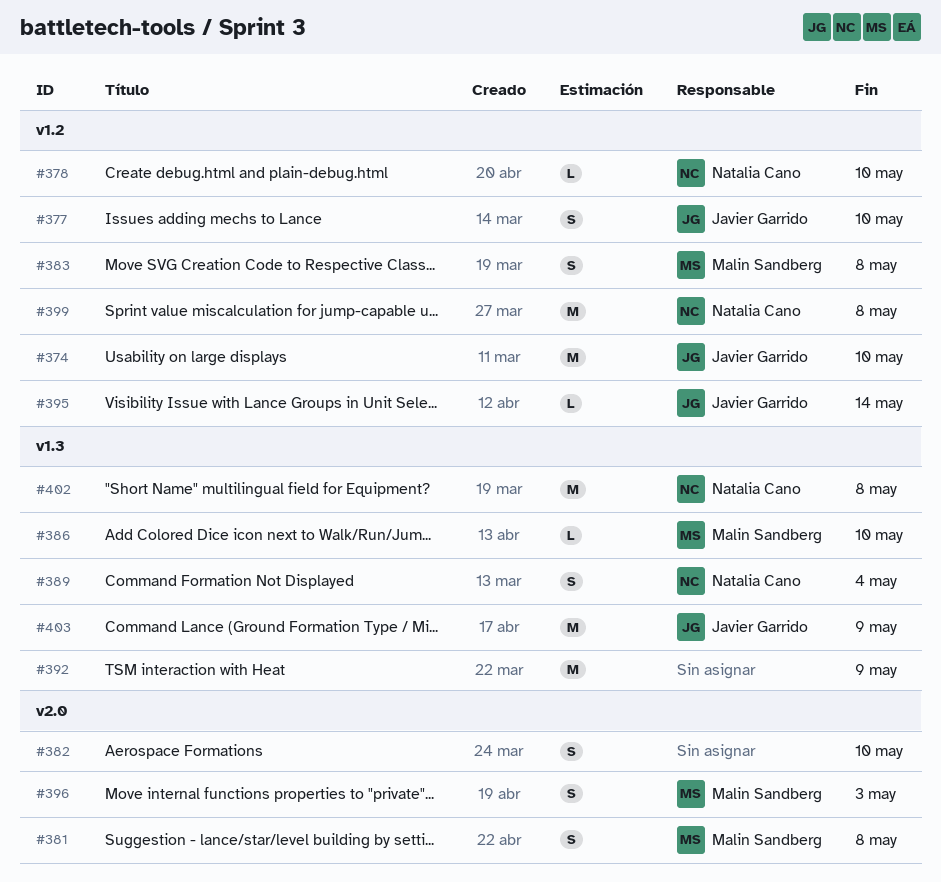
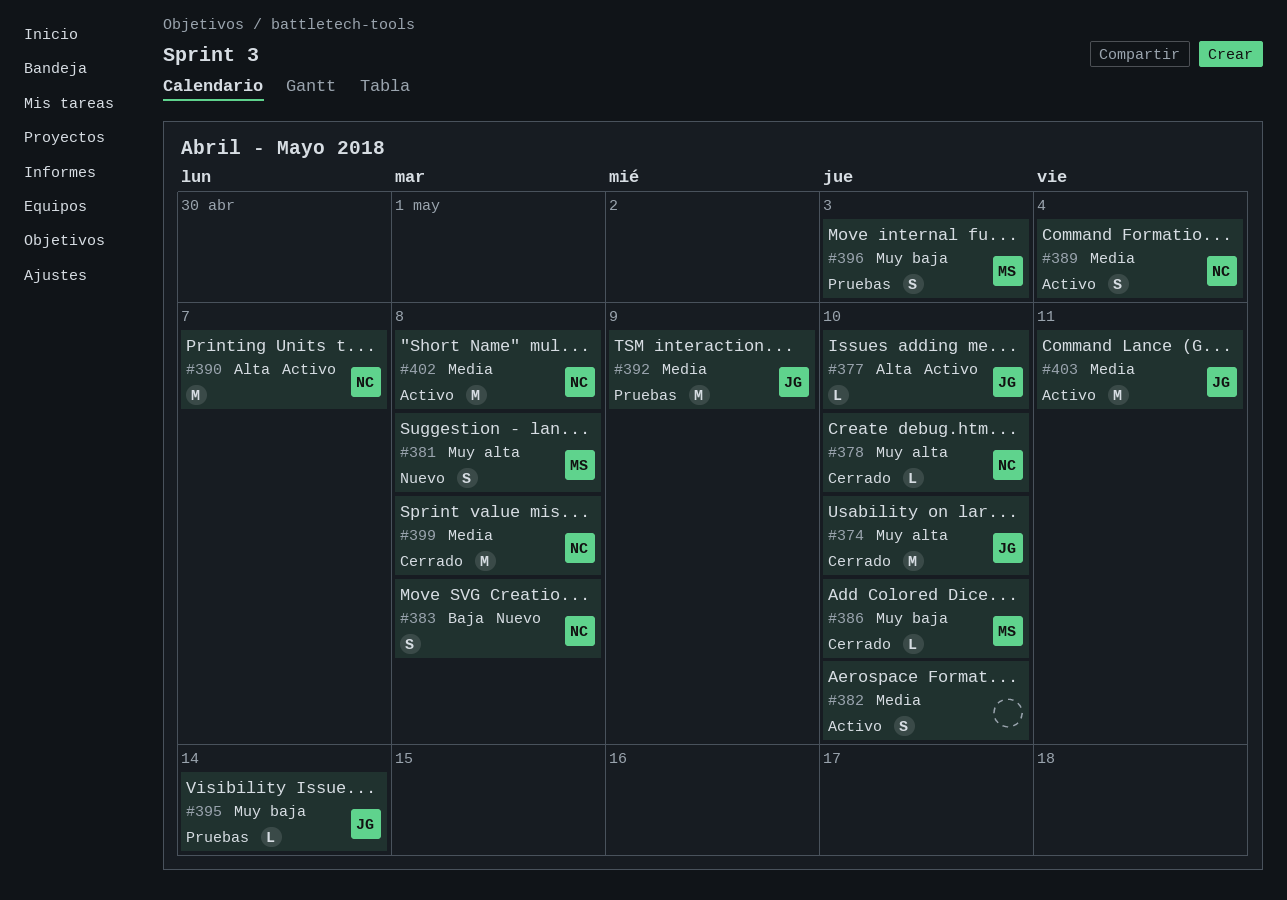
#377, estimate: S -> L
#383, owner: Malin Sandberg -> Natalia Cano
#390: none -> present
#392, owner: none -> Javier Garrido
#403, due: May 9 -> May 11

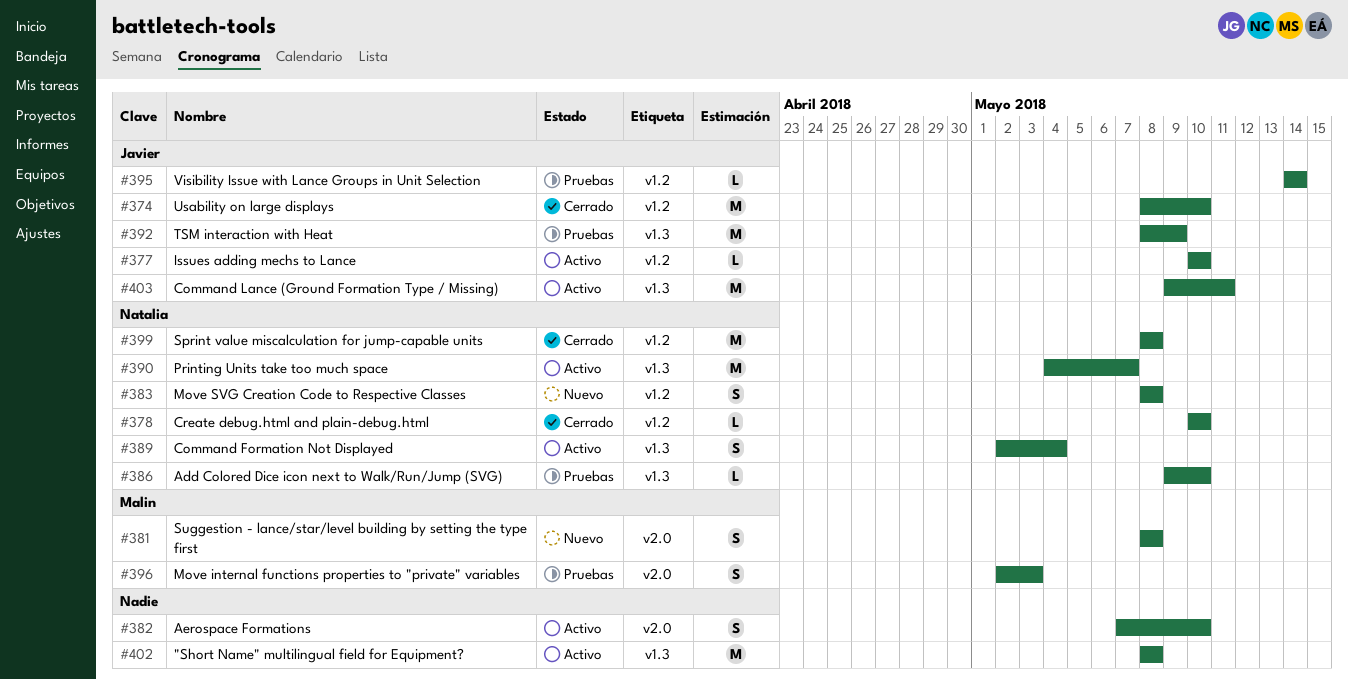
#386, status: Cerrado -> Pruebas
#386, owner: Malin -> Natalia
#402, owner: Natalia -> none

